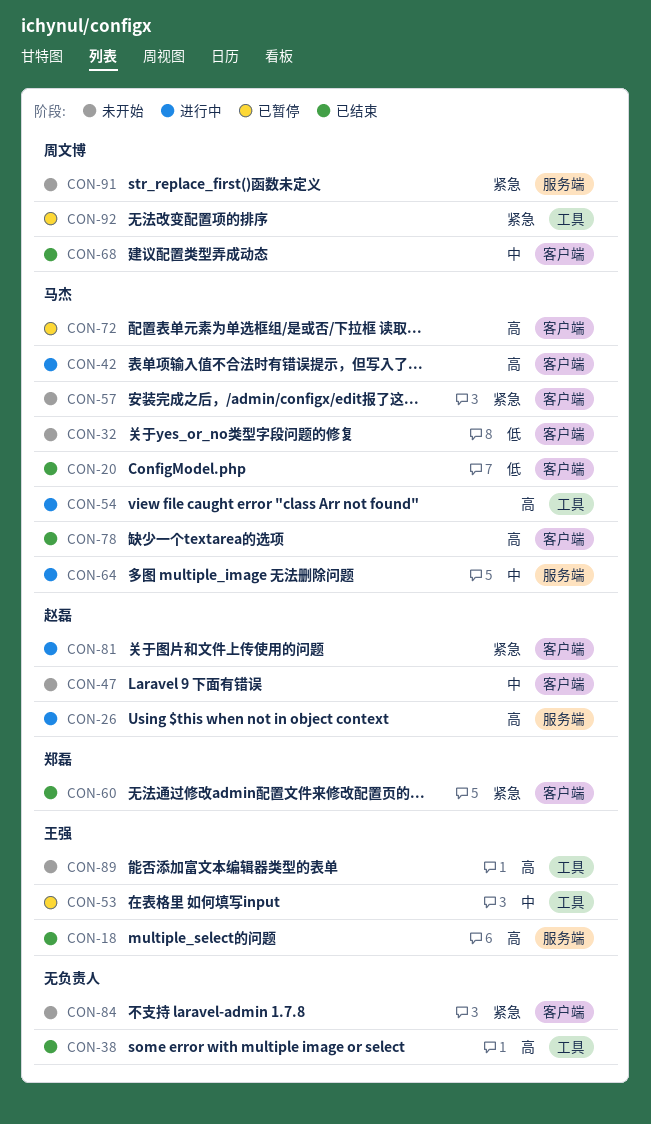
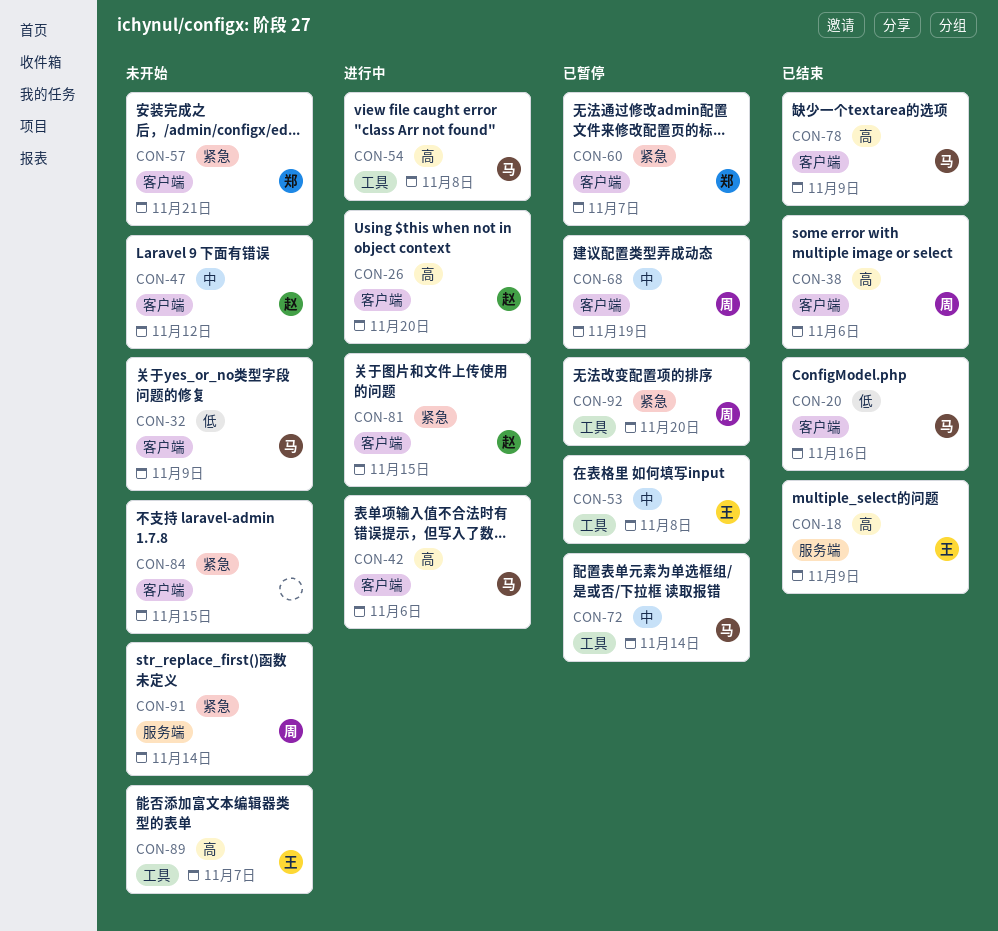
CON-26, label: 服务端 -> 客户端
CON-38, owner: none -> 周文博
CON-38, label: 工具 -> 客户端
CON-57, owner: 马杰 -> 郑磊
CON-60, status: 已结束 -> 已暂停
CON-64: present -> none
CON-68, status: 已结束 -> 已暂停
CON-72, priority: 高 -> 中
CON-72, label: 客户端 -> 工具

